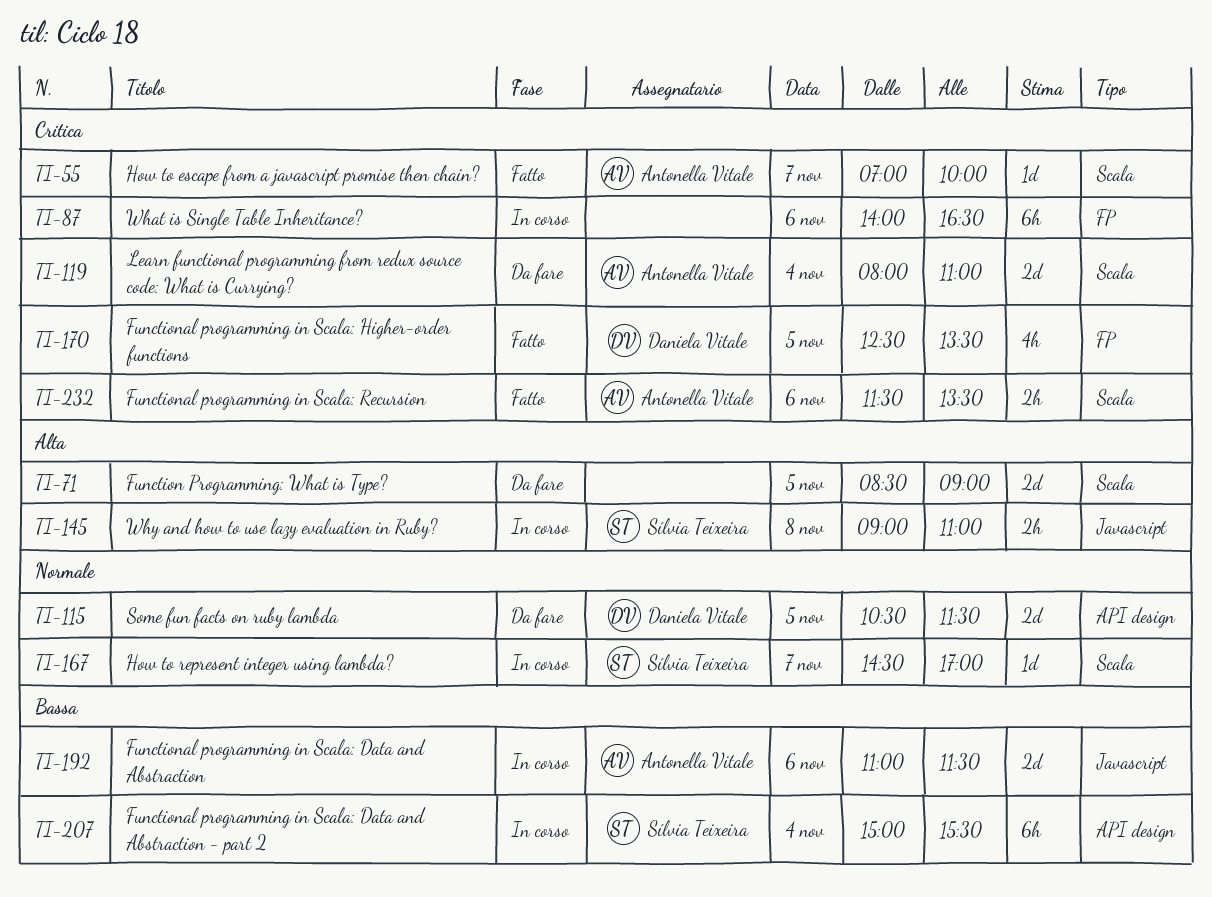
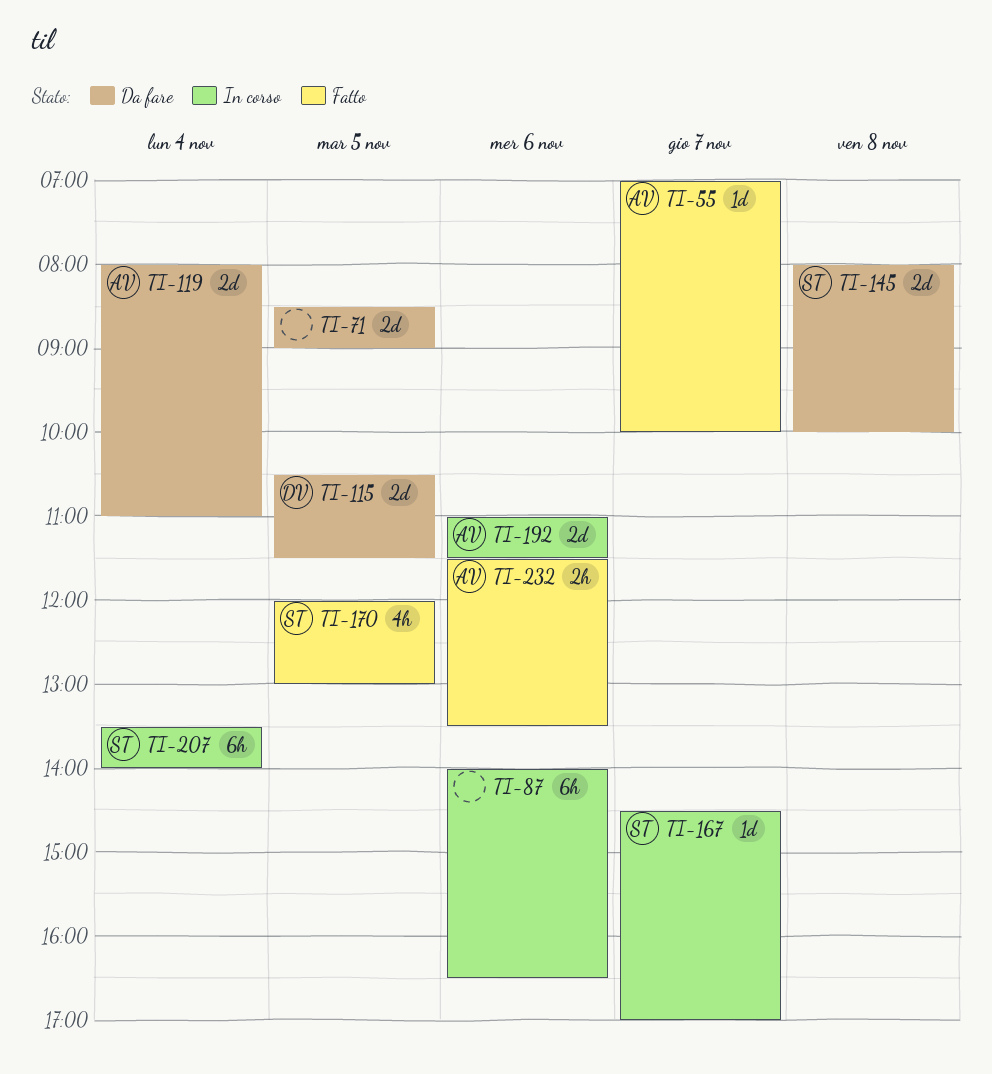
TI-145, status: In corso -> Da fare
TI-145, estimate: 2h -> 2d
TI-145, begins: 09:00 -> 08:00
TI-145, ends: 11:00 -> 10:00
TI-170, owner: Daniela Vitale -> Sílvia Teixeira
TI-170, begins: 12:30 -> 12:00
TI-170, ends: 13:30 -> 13:00
TI-207, begins: 15:00 -> 13:30
TI-207, ends: 15:30 -> 14:00

